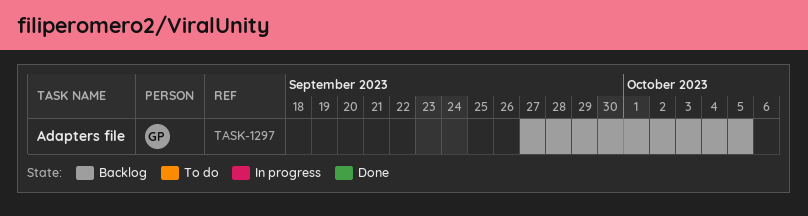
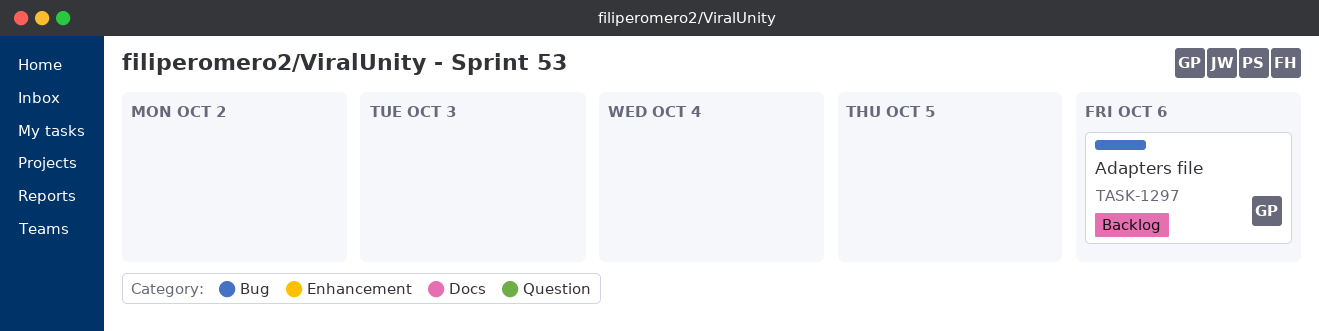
TASK-1297, due: Oct 5 -> Oct 6

